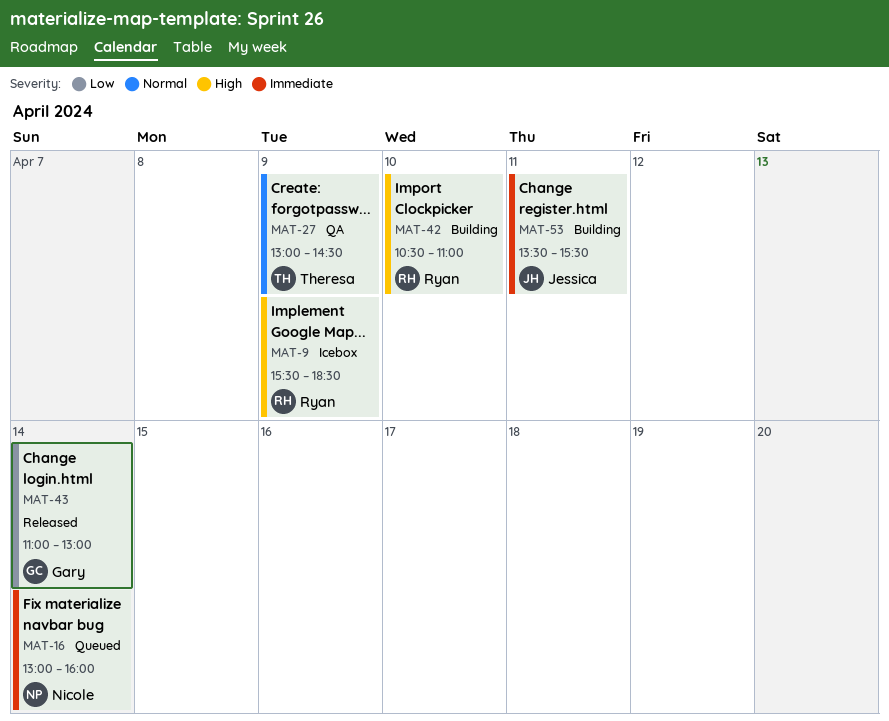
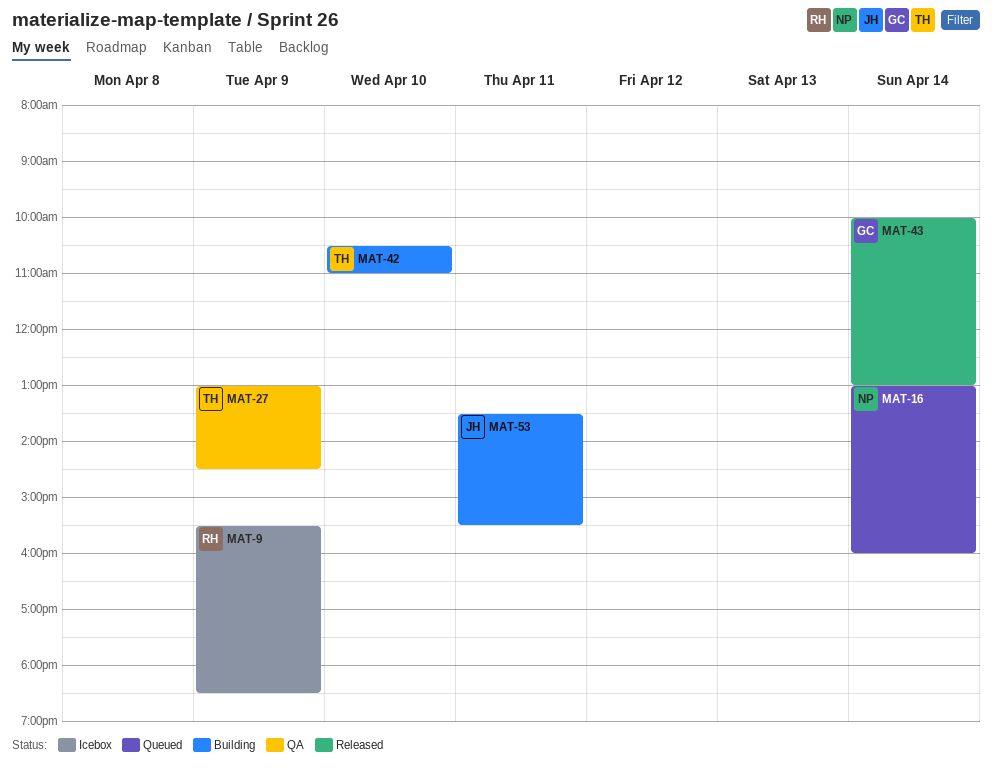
MAT-42, owner: Ryan -> Theresa
MAT-43, begins: 11:00 -> 10:00

